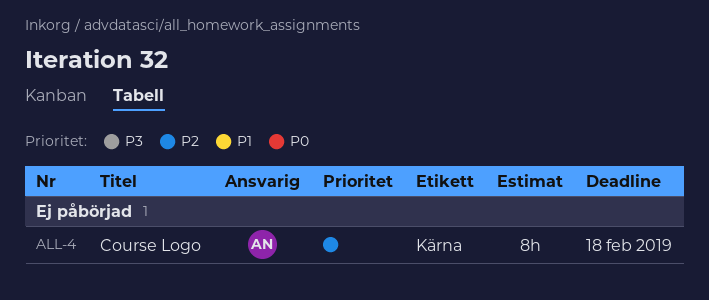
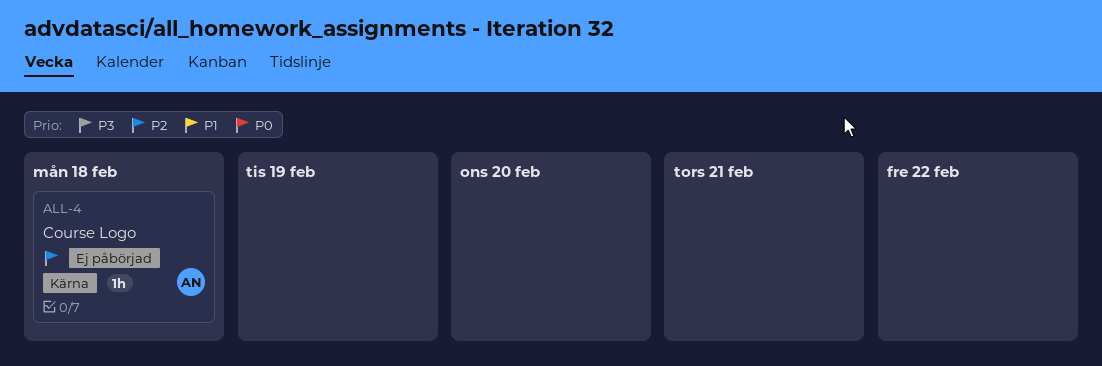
ALL-4, estimate: 8h -> 1h

